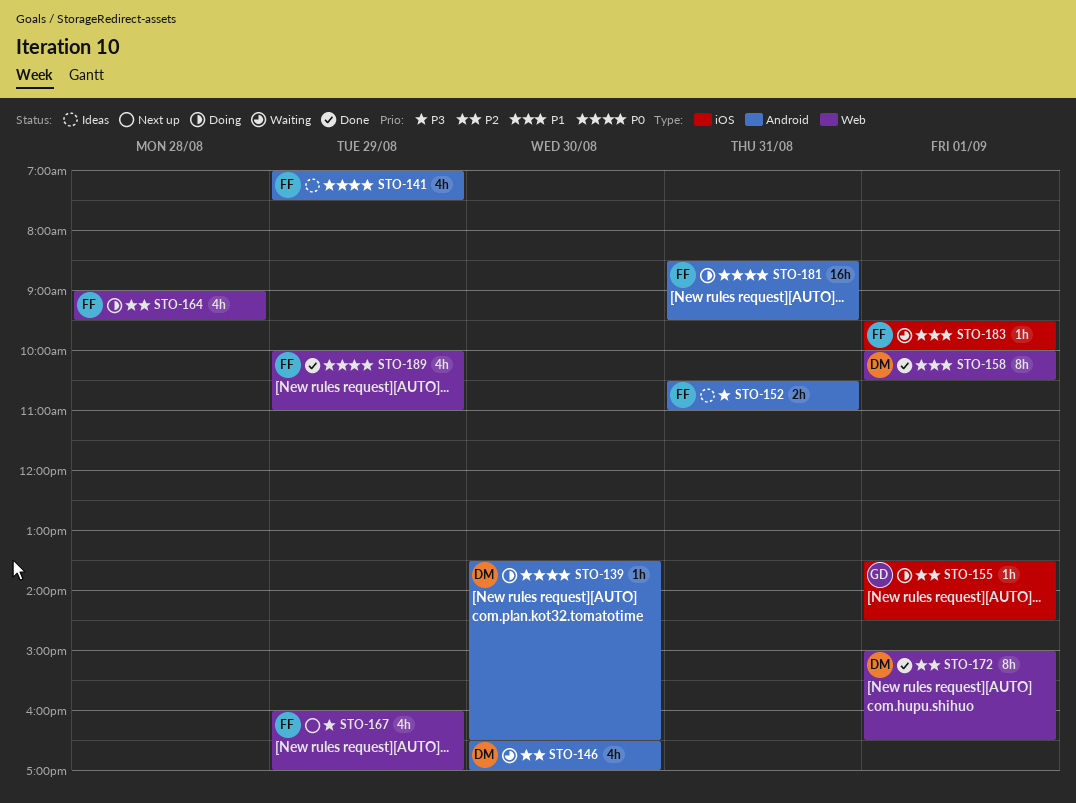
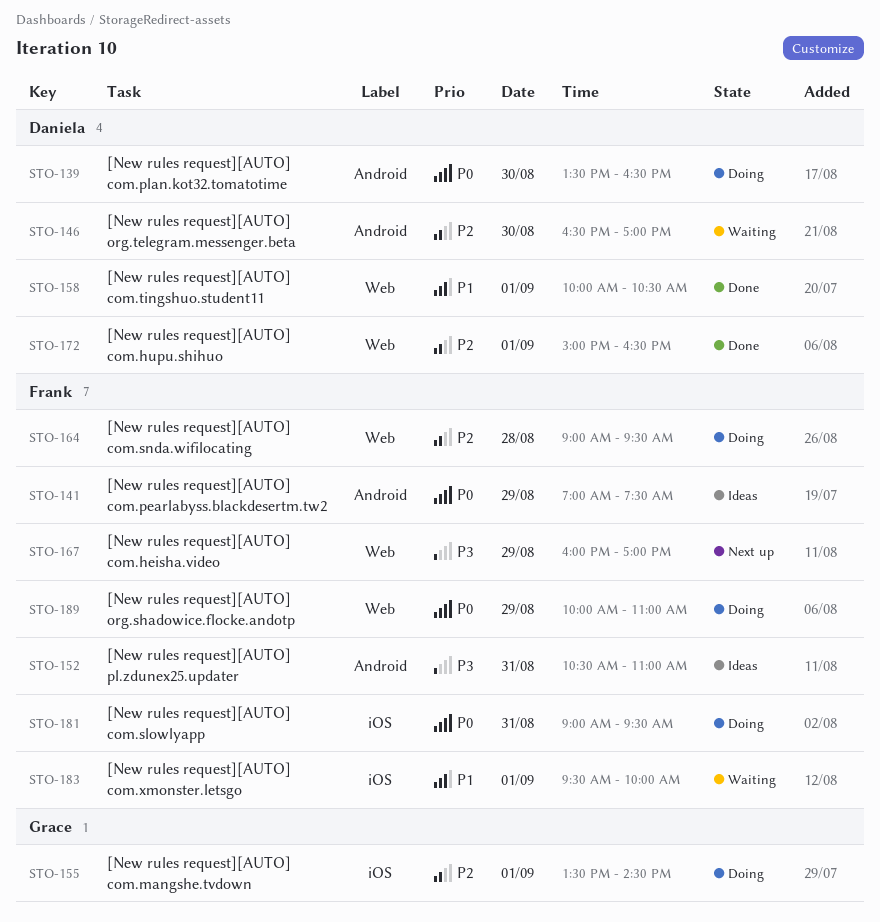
STO-181, label: Android -> iOS
STO-181, begins: 08:30 -> 09:00
STO-189, status: Done -> Doing

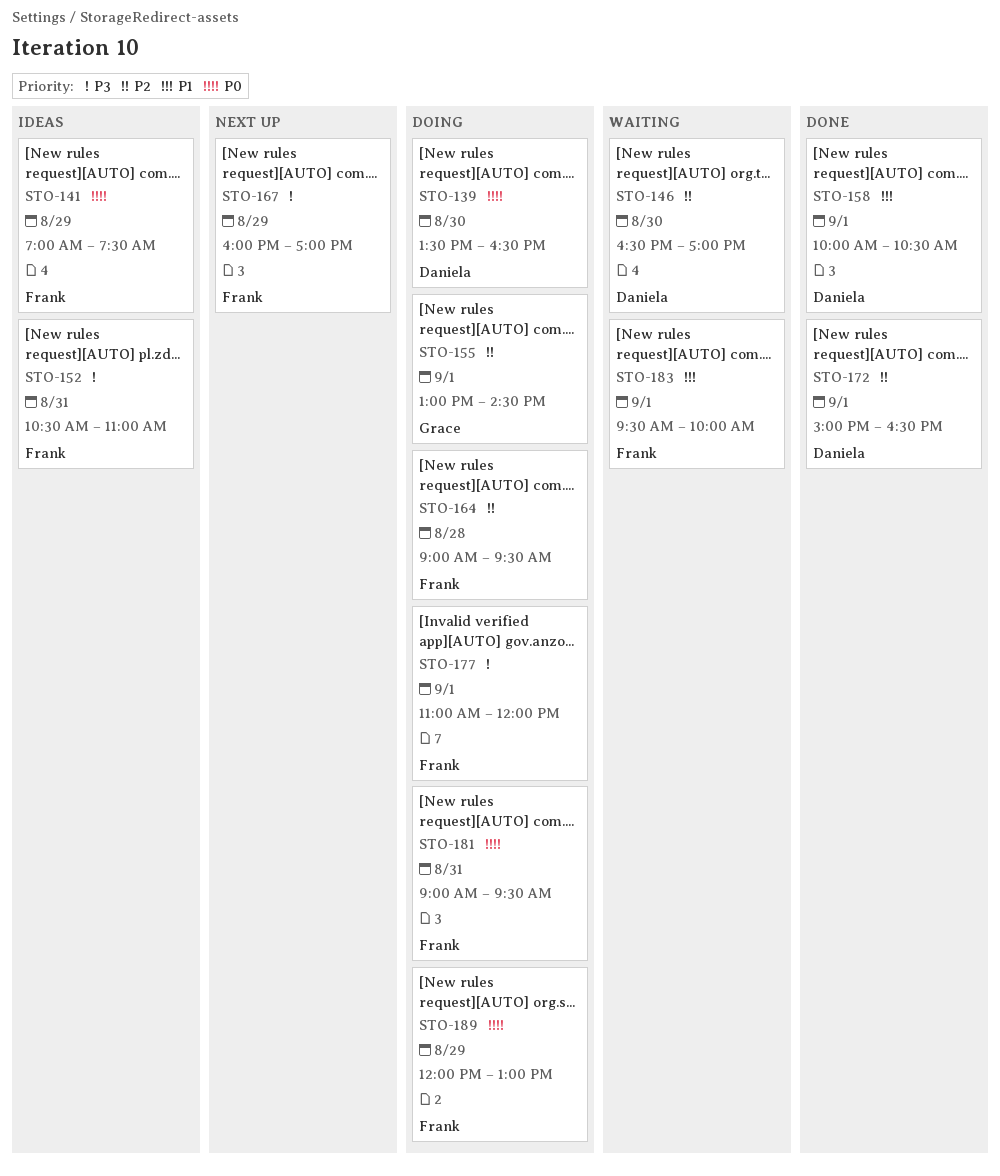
STO-155, begins: 13:30 -> 13:00
STO-177: none -> present
STO-189, begins: 10:00 -> 12:00
STO-189, ends: 11:00 -> 13:00

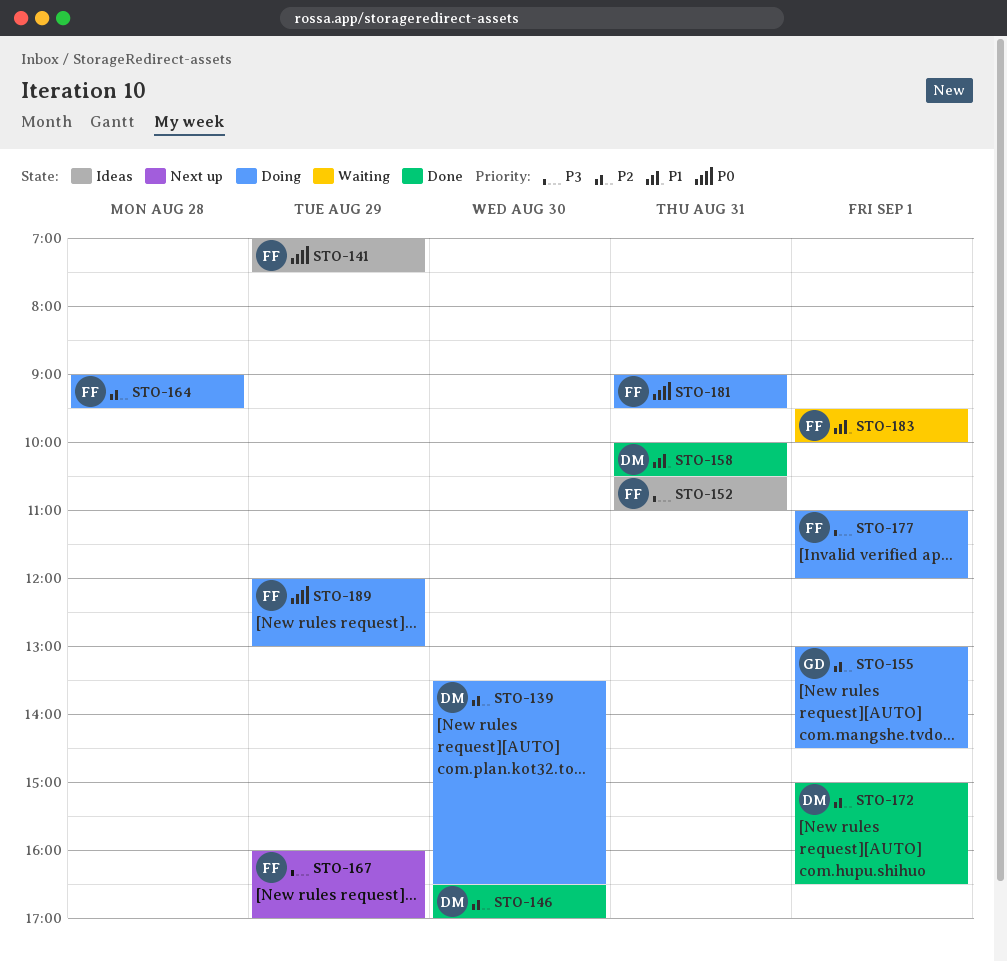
STO-139, priority: P0 -> P2
STO-146, status: Waiting -> Done
STO-158, day: Sep 1 -> Aug 31

